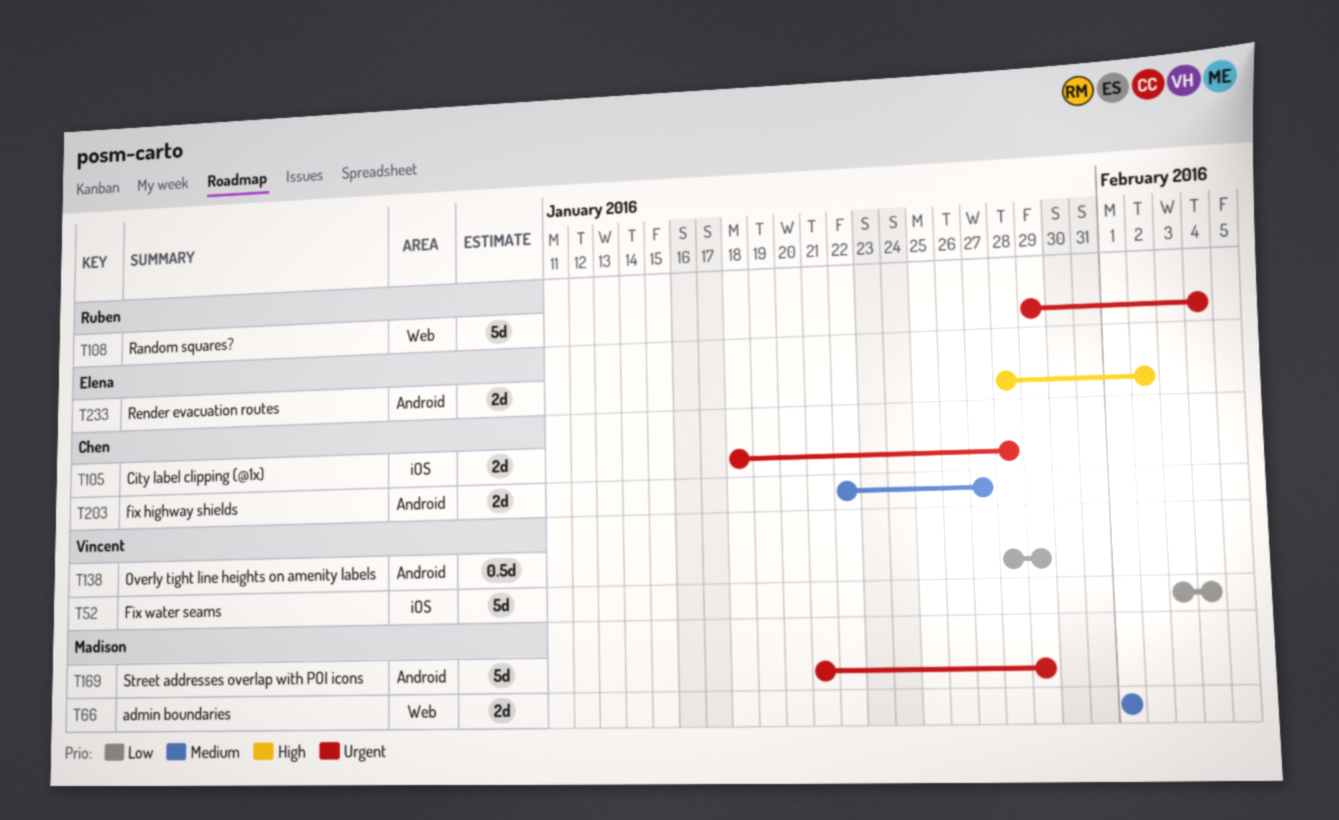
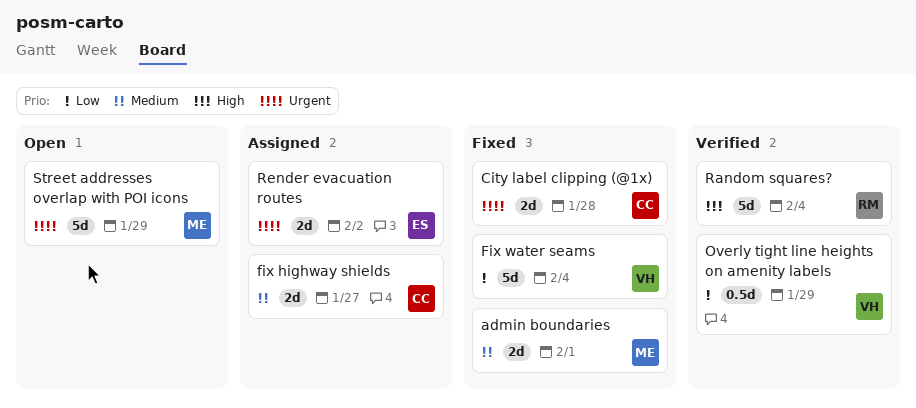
Random squares?, priority: Urgent -> High
Render evacuation routes, priority: High -> Urgent

